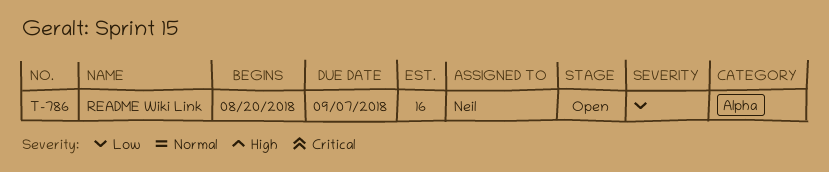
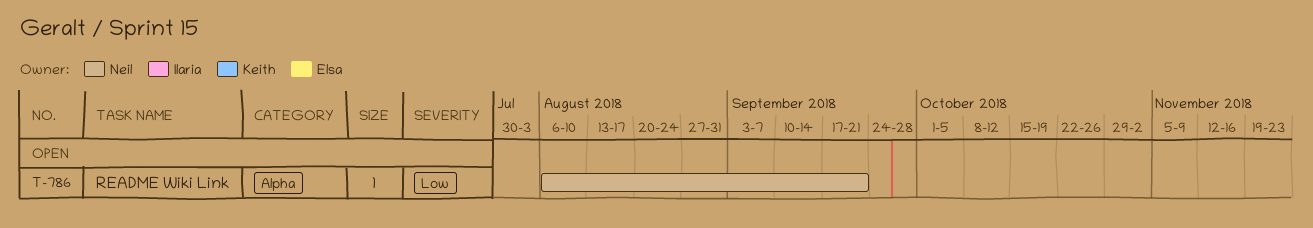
T-786, estimate: 16 -> 1
T-786, start: Aug 20 -> Aug 6
T-786, due: Sep 7 -> Sep 21

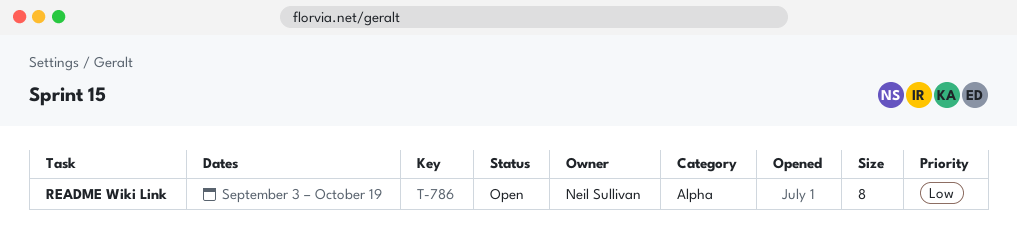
T-786, estimate: 1 -> 8
T-786, start: Aug 6 -> Sep 3
T-786, due: Sep 21 -> Oct 19

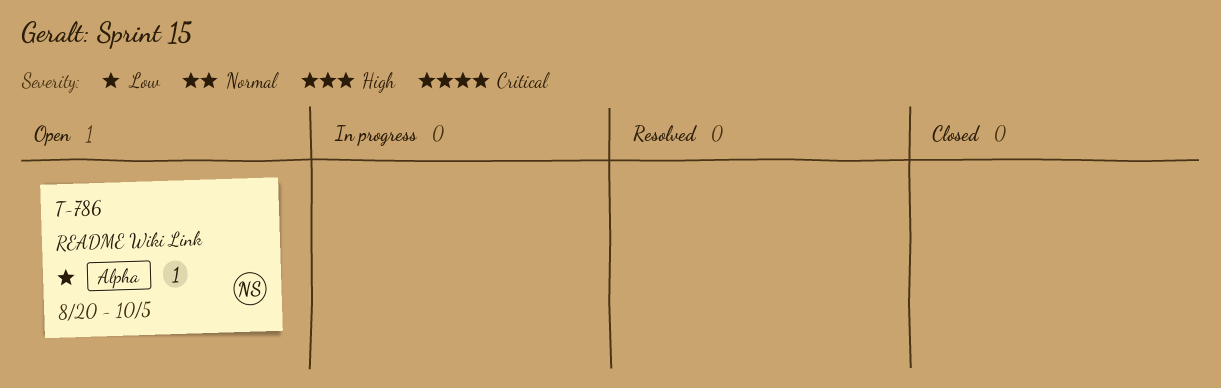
T-786, estimate: 8 -> 1
T-786, start: Sep 3 -> Aug 20
T-786, due: Oct 19 -> Oct 5

